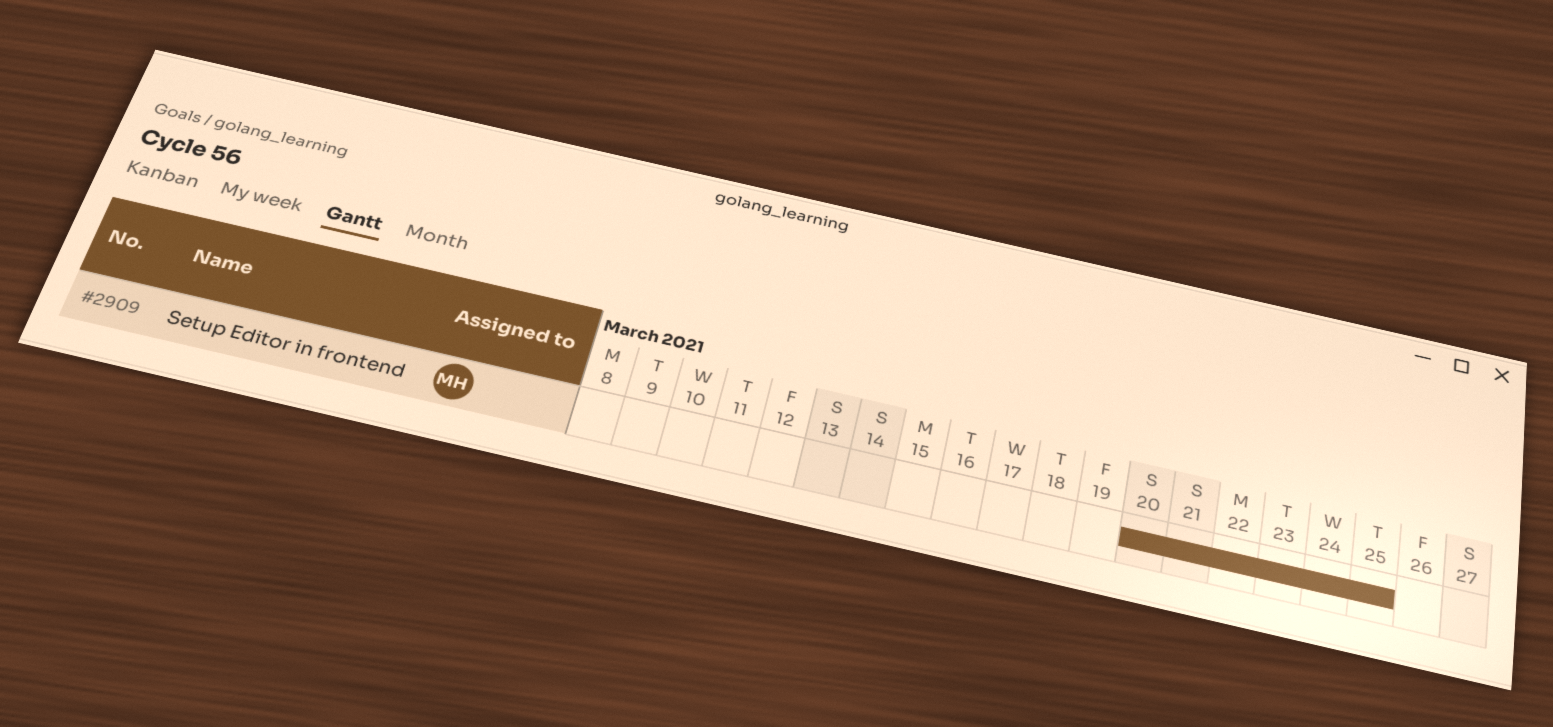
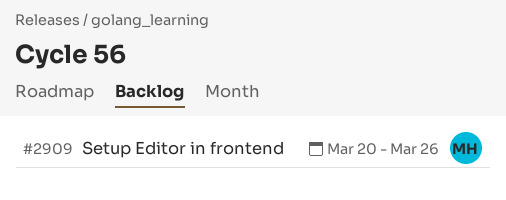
#2909, due: Mar 25 -> Mar 26

